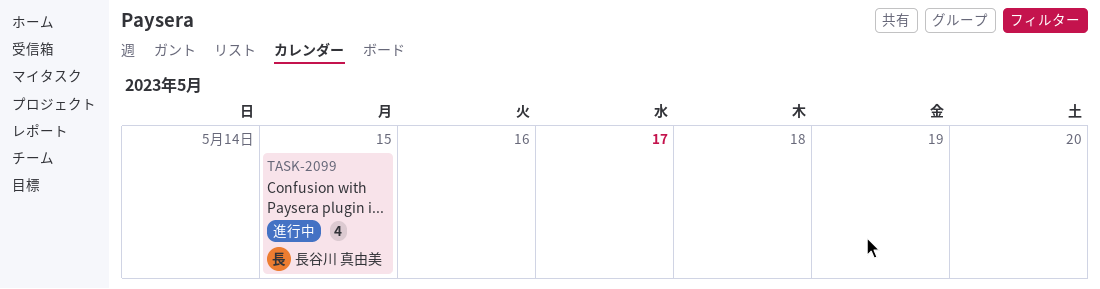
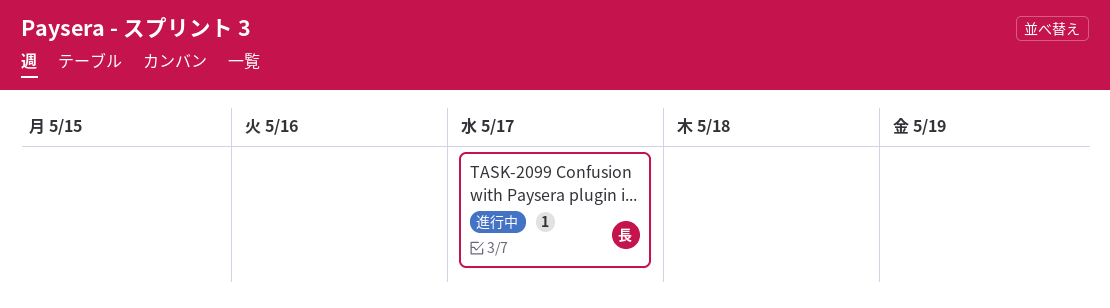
TASK-2099, estimate: 4 -> 1
TASK-2099, due: May 15 -> May 17

